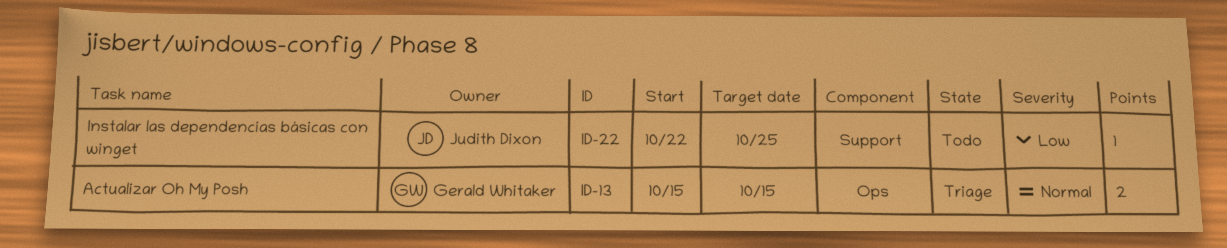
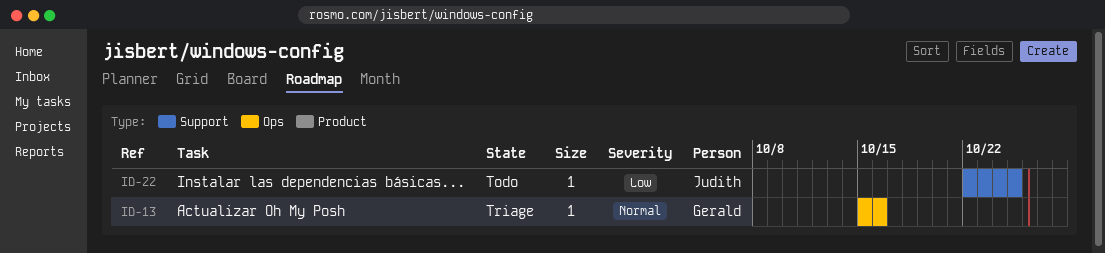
ID-13, estimate: 2 -> 1
ID-13, due: Oct 15 -> Oct 16

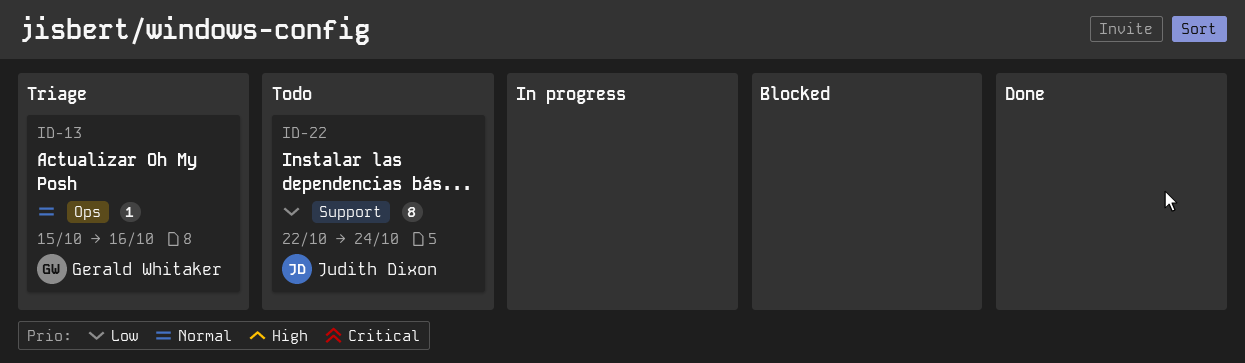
ID-22, estimate: 1 -> 8
ID-22, due: Oct 25 -> Oct 24

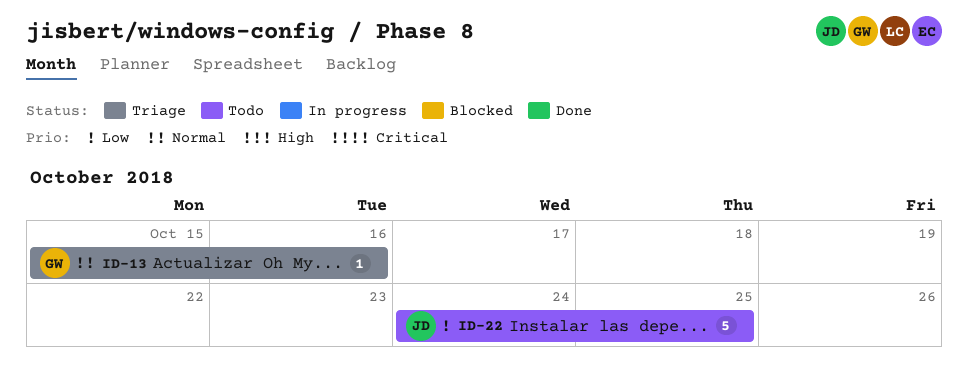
ID-22, estimate: 8 -> 5
ID-22, start: Oct 22 -> Oct 24
ID-22, due: Oct 24 -> Oct 25

